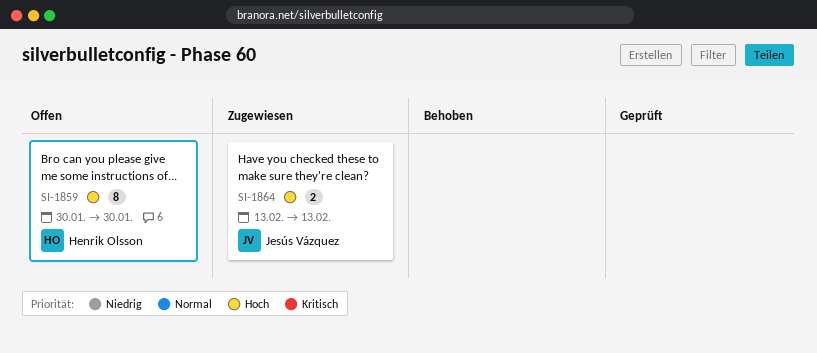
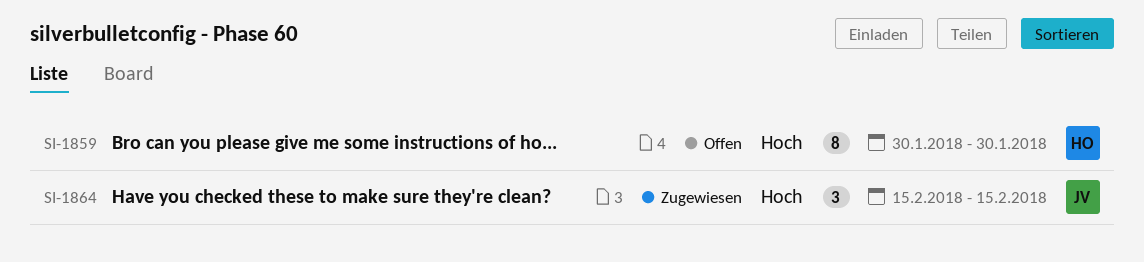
SI-1864, estimate: 2 -> 3
SI-1864, start: Feb 13 -> Feb 15
SI-1864, due: Feb 13 -> Feb 15

